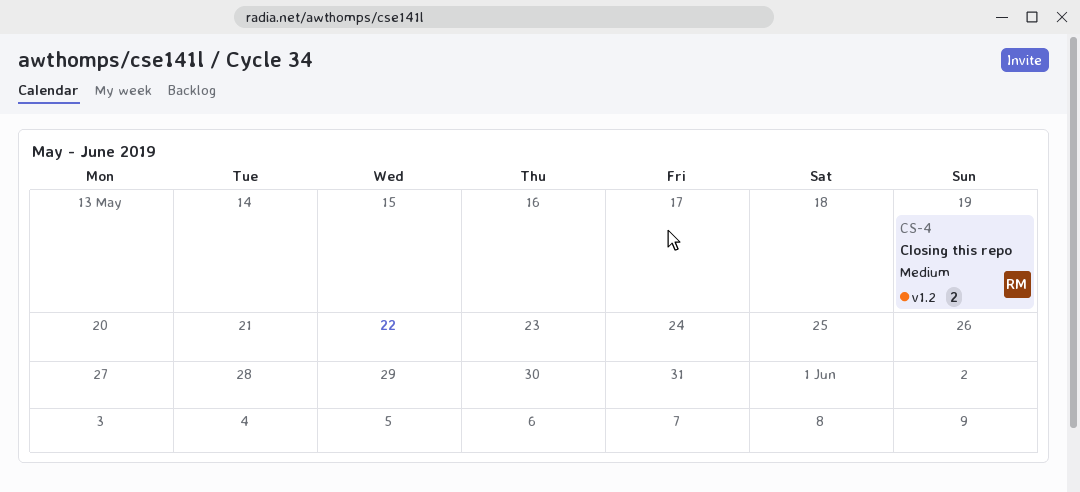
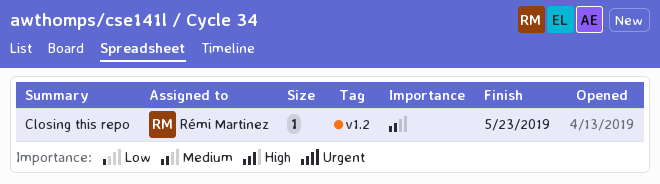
Closing this repo, estimate: 2 -> 1
Closing this repo, due: May 19 -> May 23

